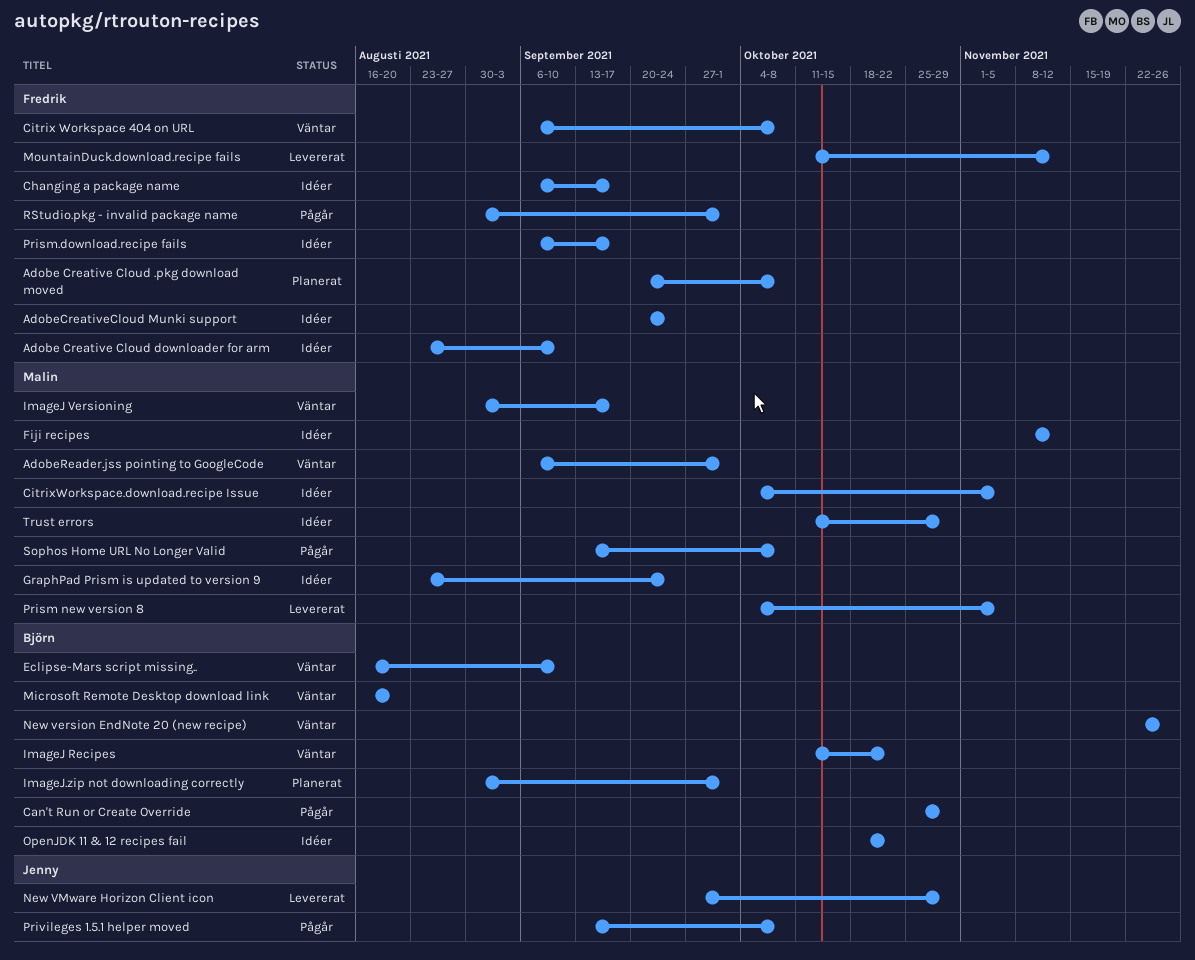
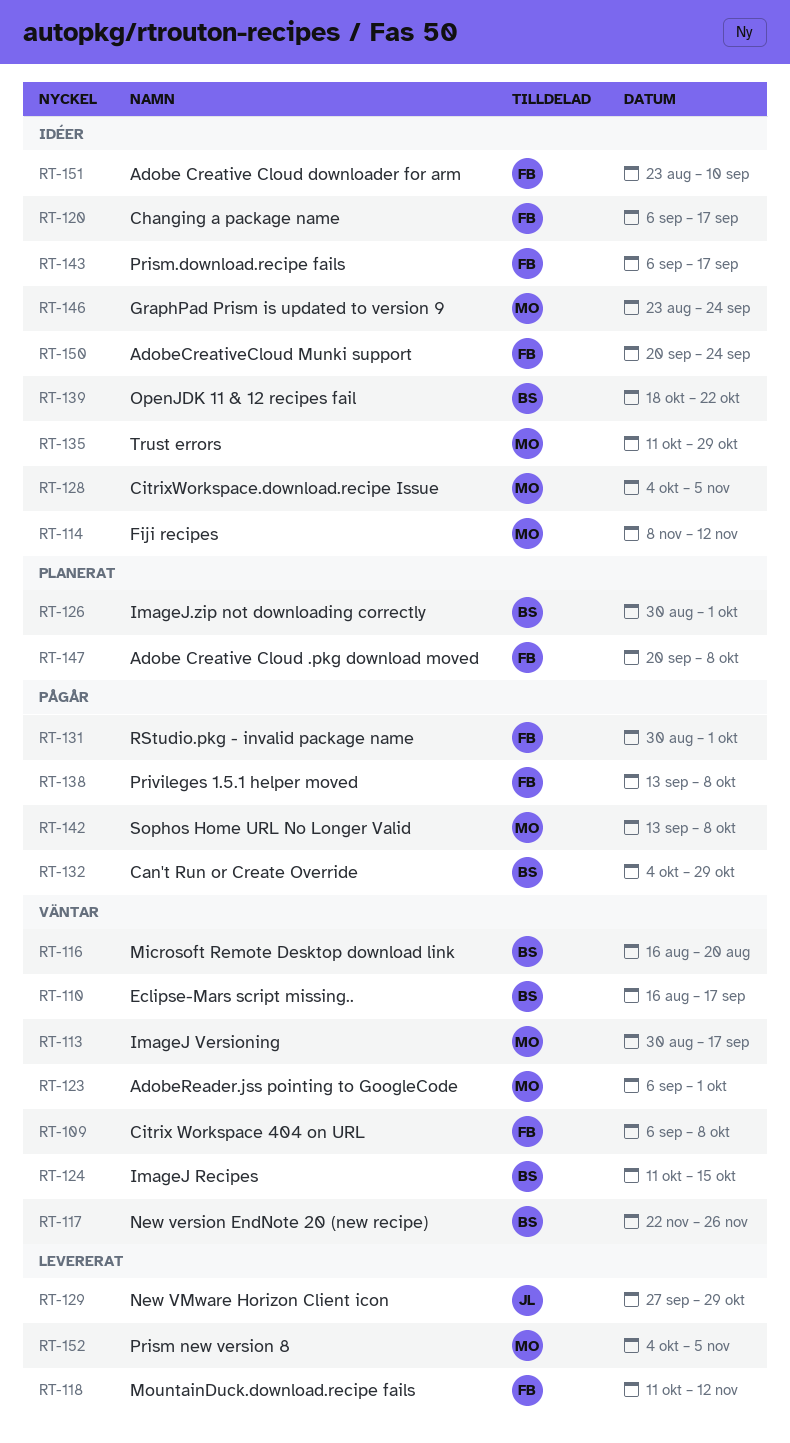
Can't Run or Create Override, start: Oct 25 -> Oct 4
Eclipse-Mars script missing.., due: Sep 10 -> Sep 17
ImageJ Recipes, due: Oct 22 -> Oct 15
Privileges 1.5.1 helper moved, owner: Jenny -> Fredrik

